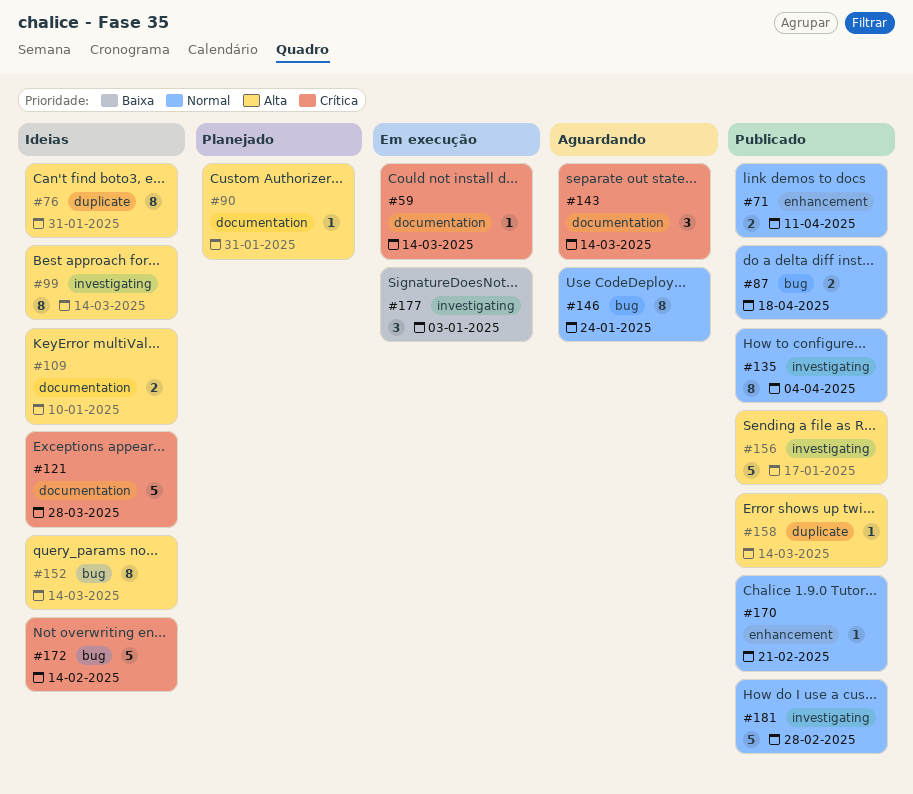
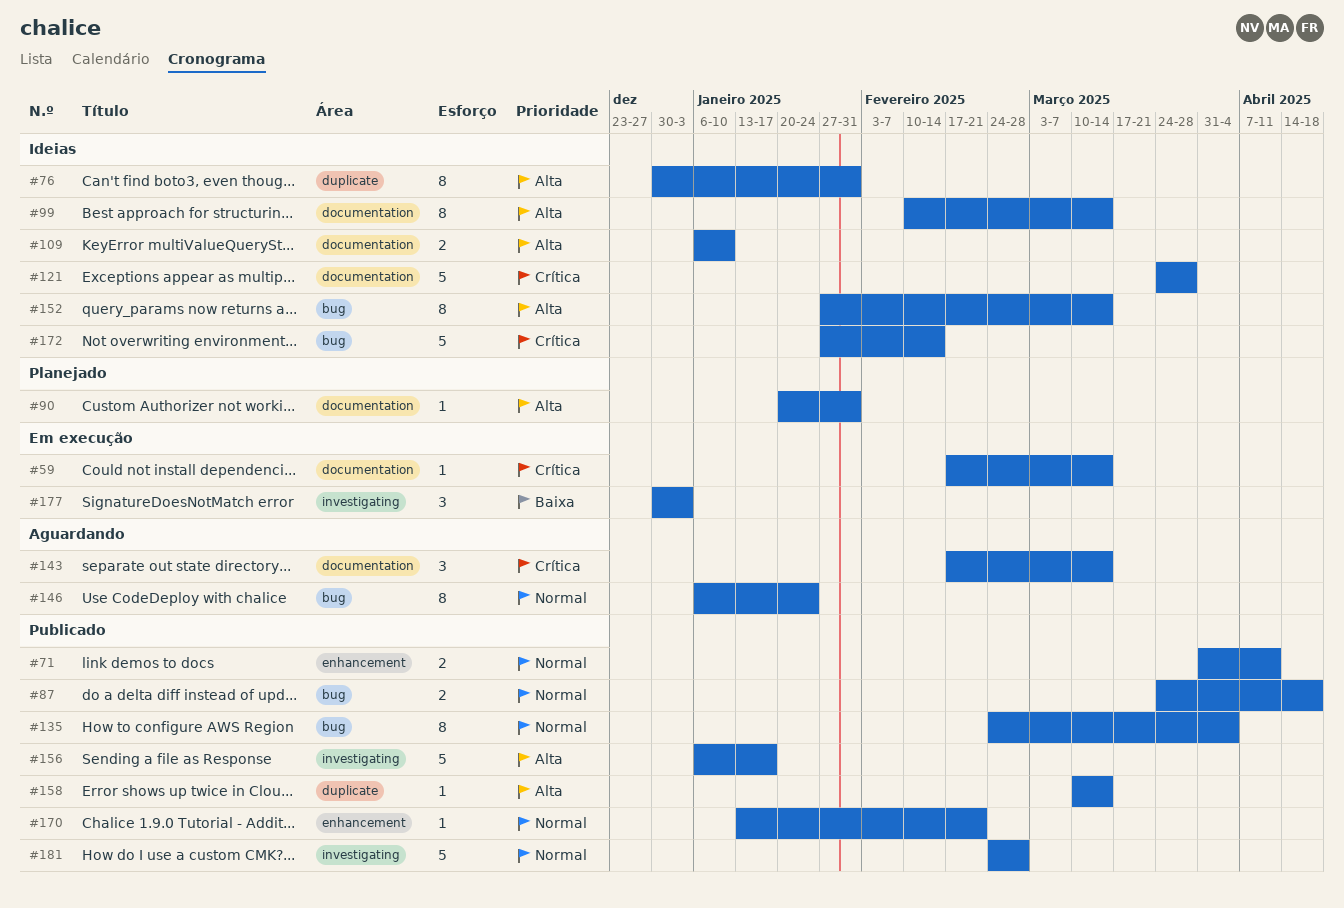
#99, label: investigating -> documentation
#135, label: investigating -> bug

